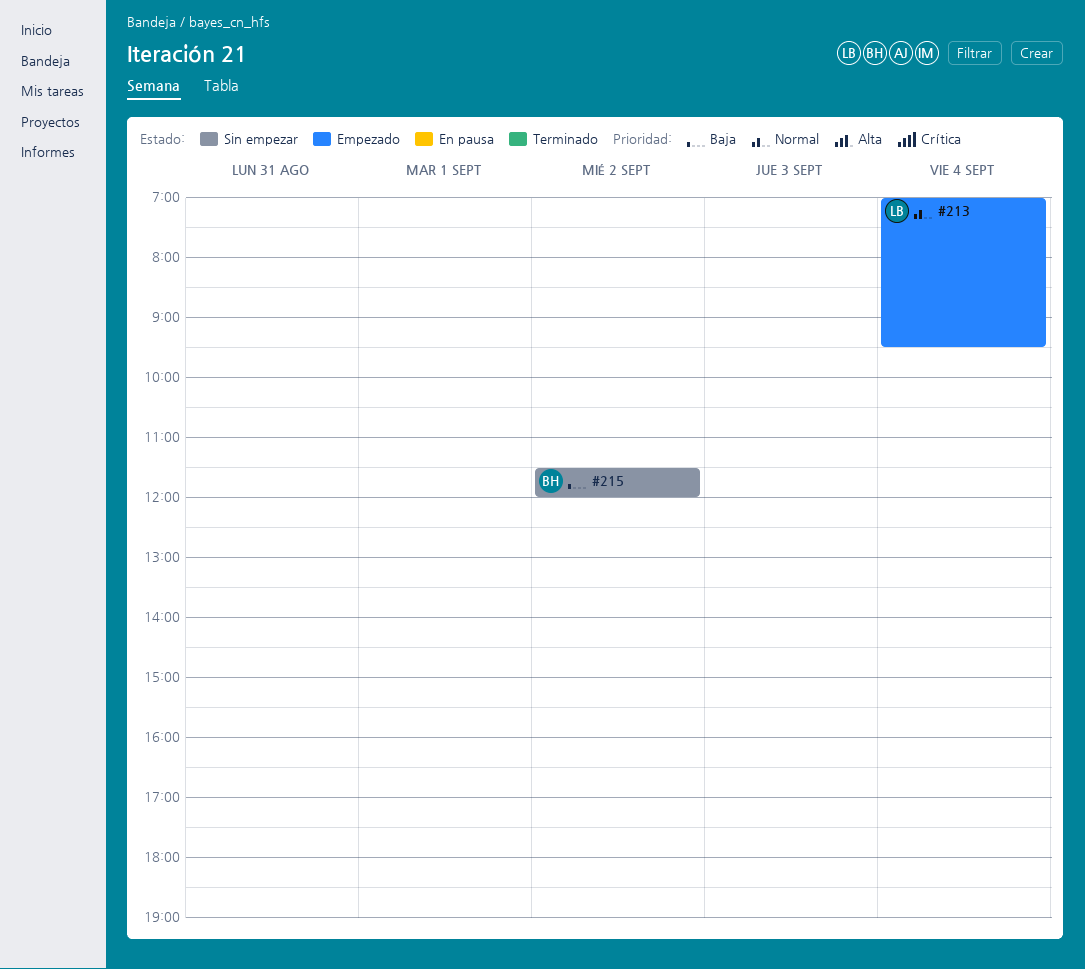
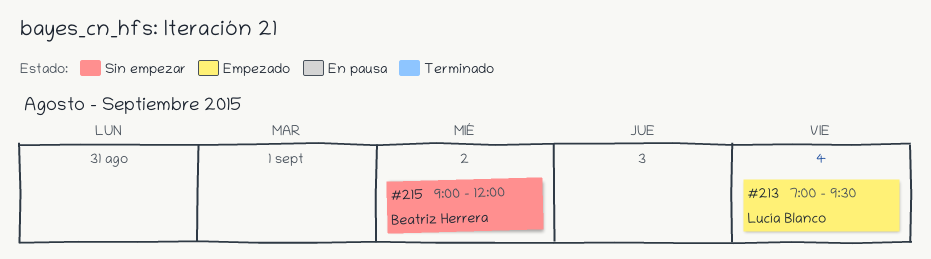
#215, begins: 11:30 -> 09:00

